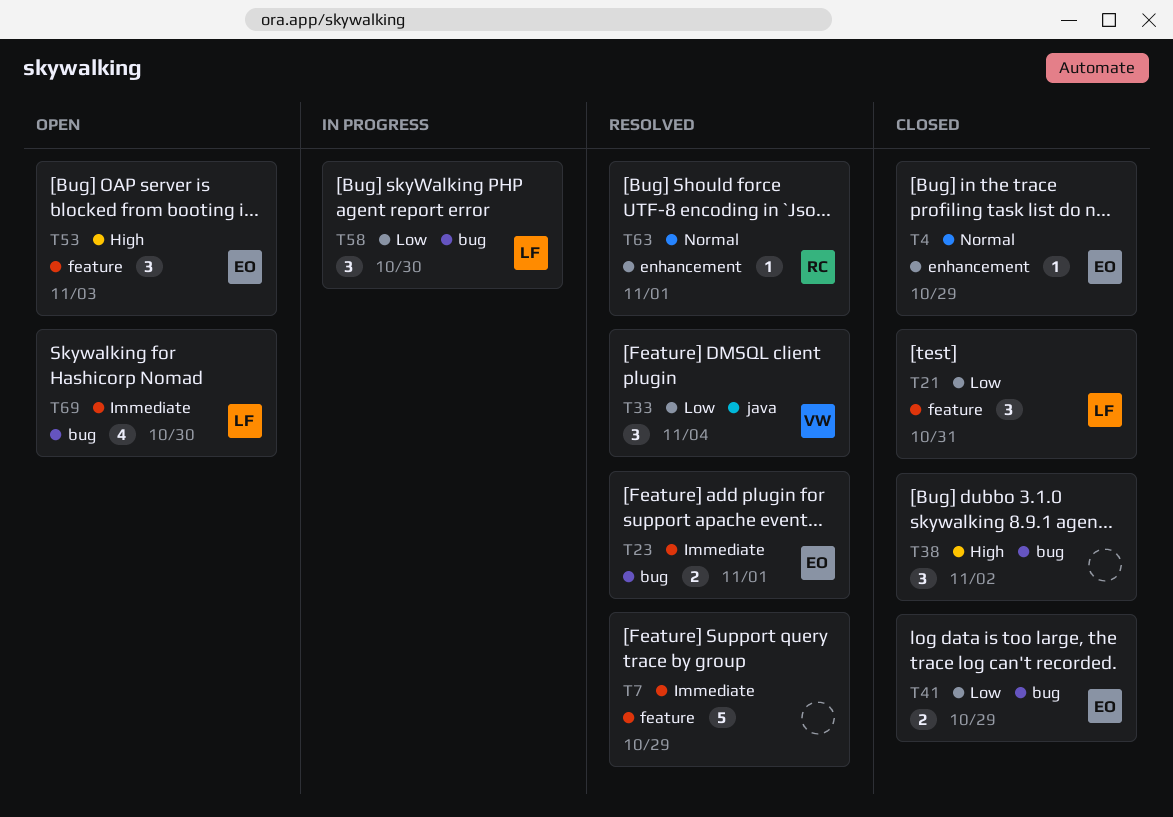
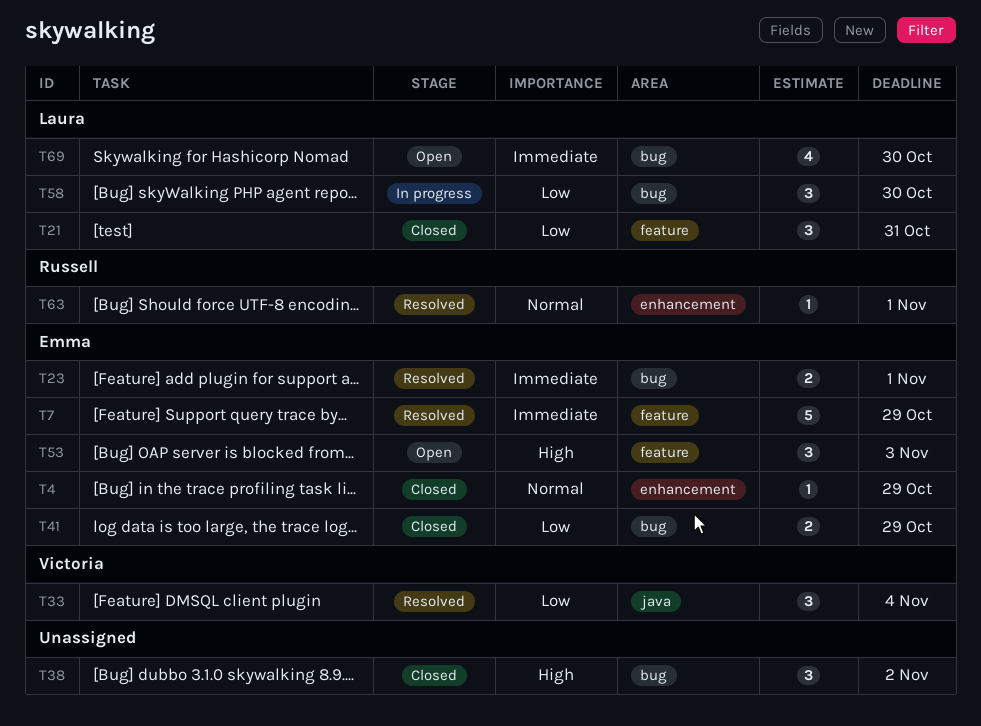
T7, owner: none -> Emma

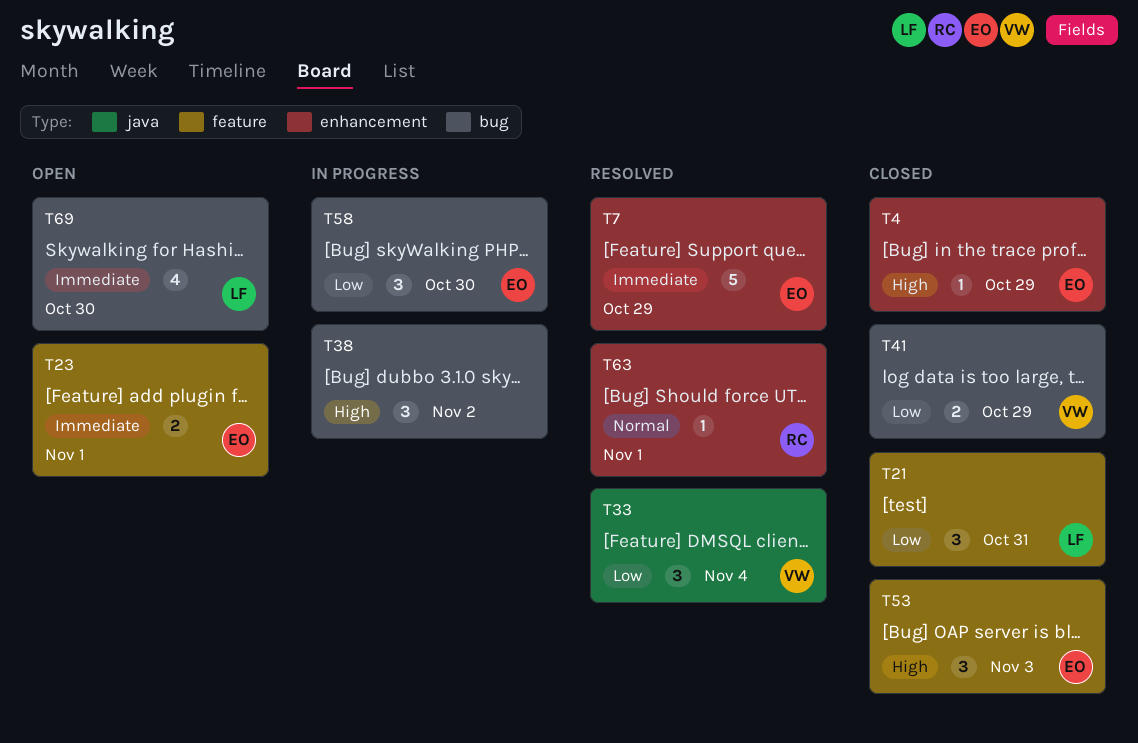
T4, priority: Normal -> High
T7, label: feature -> enhancement
T23, status: Resolved -> Open
T23, label: bug -> feature
T38, status: Closed -> In progress
T41, owner: Emma -> Victoria
T53, status: Open -> Closed
T58, owner: Laura -> Emma

